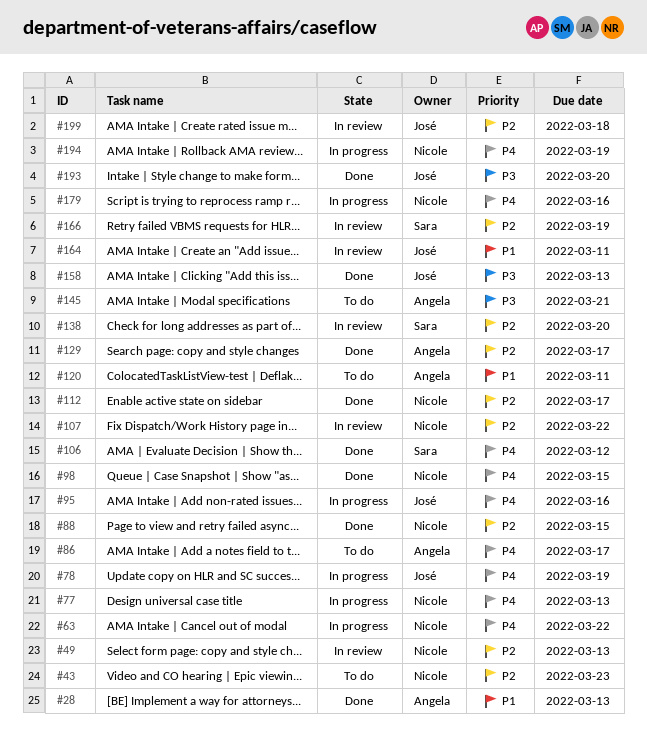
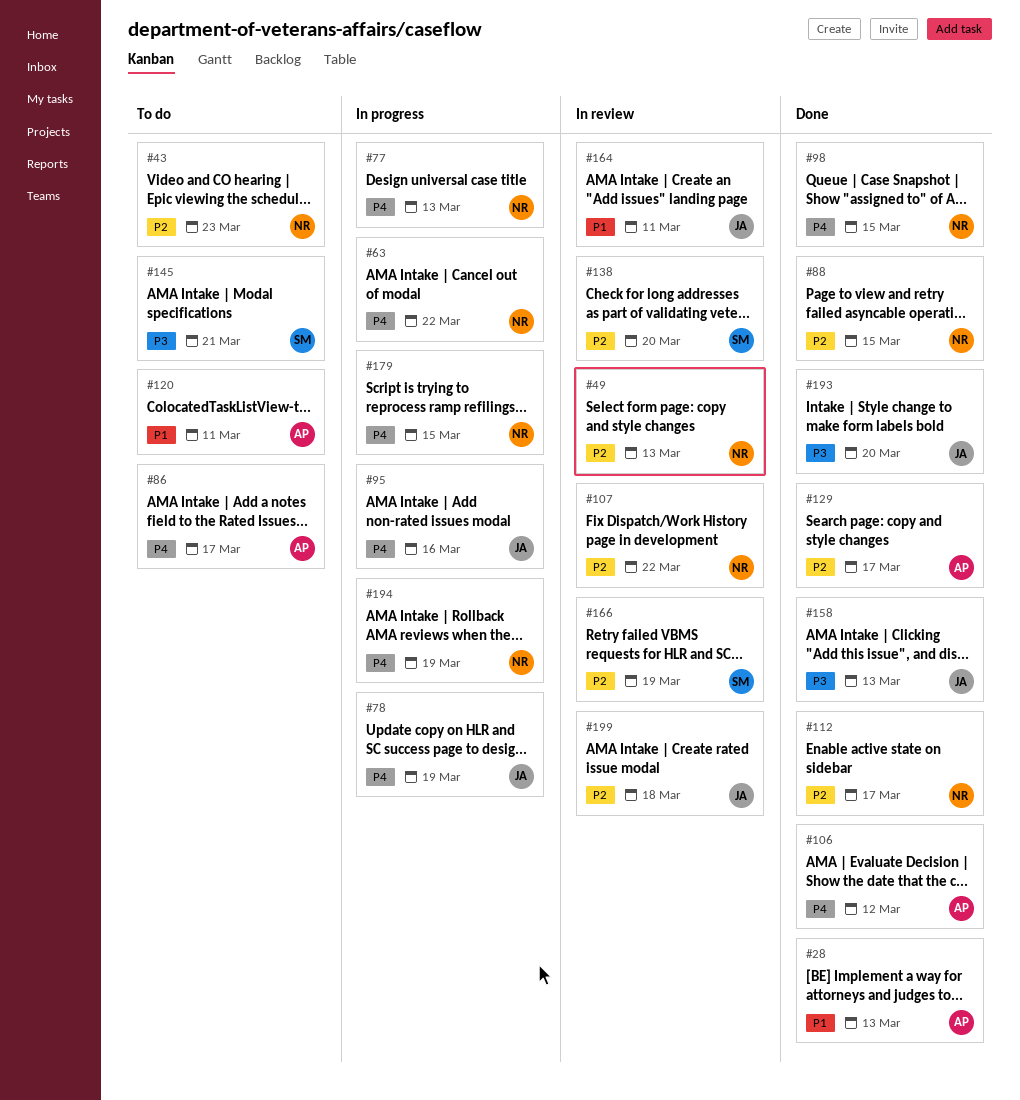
#106, owner: Sara -> Angela
#145, owner: Angela -> Sara
#179, due: Mar 16 -> Mar 15

